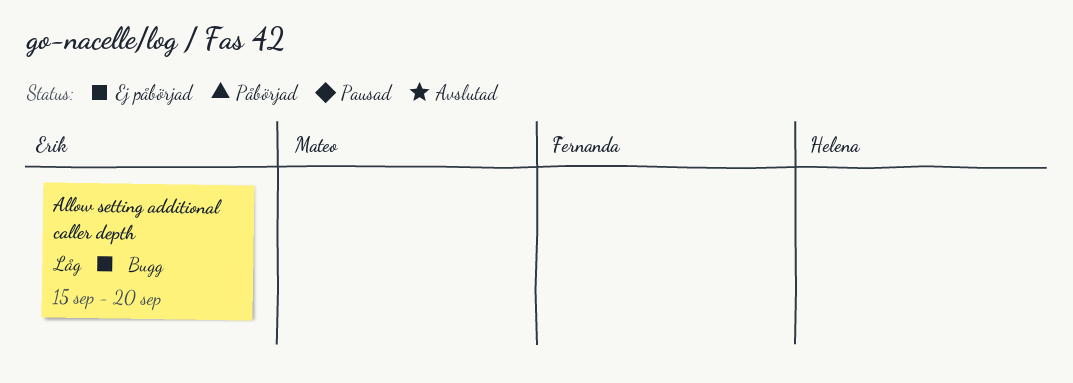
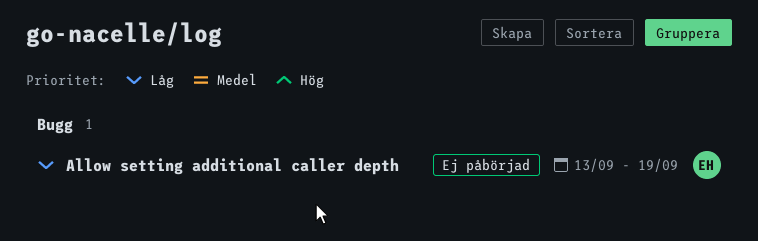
Allow setting additional caller depth, start: Sep 15 -> Sep 13
Allow setting additional caller depth, due: Sep 20 -> Sep 19

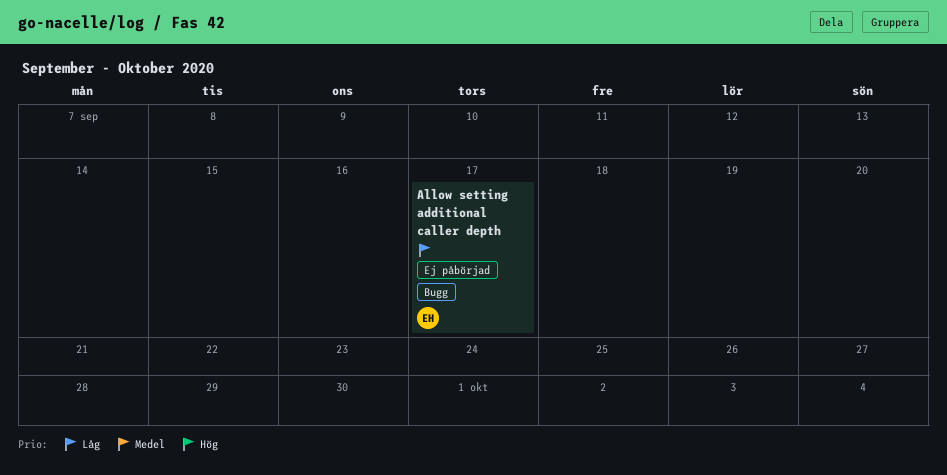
Allow setting additional caller depth, due: Sep 19 -> Sep 17

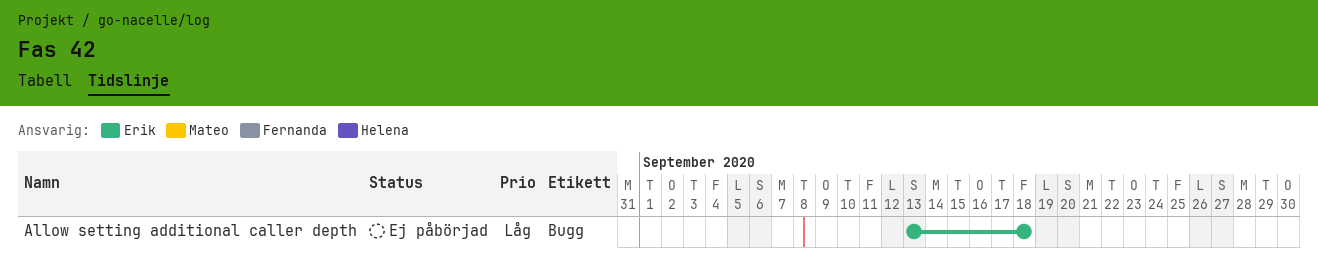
Allow setting additional caller depth, due: Sep 17 -> Sep 18

